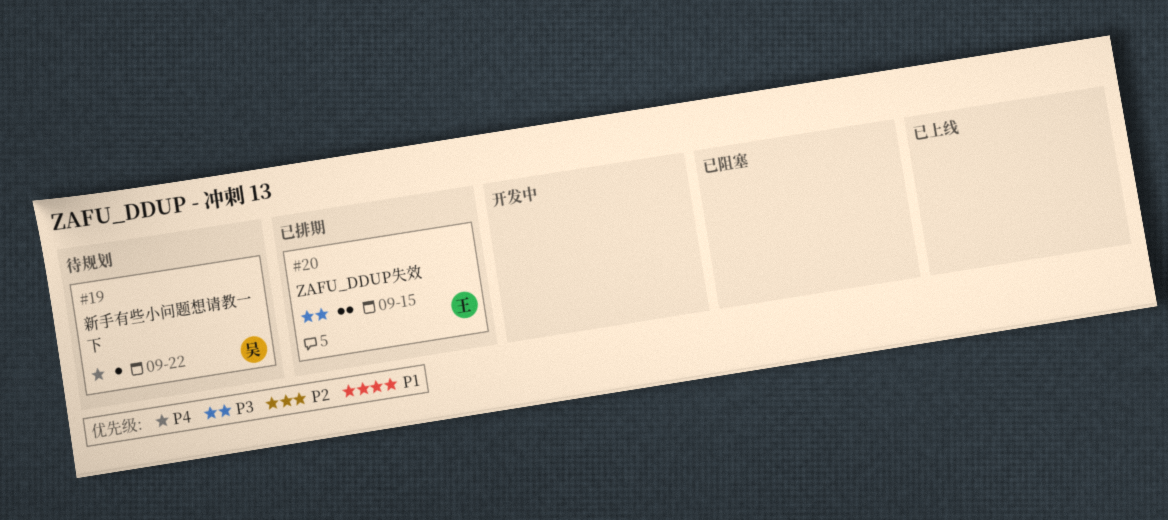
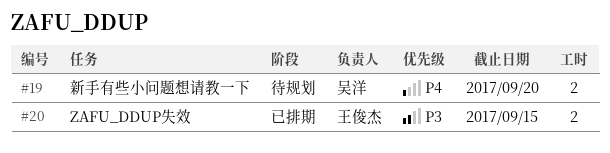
#19, estimate: 1 -> 2
#19, due: Sep 22 -> Sep 20

